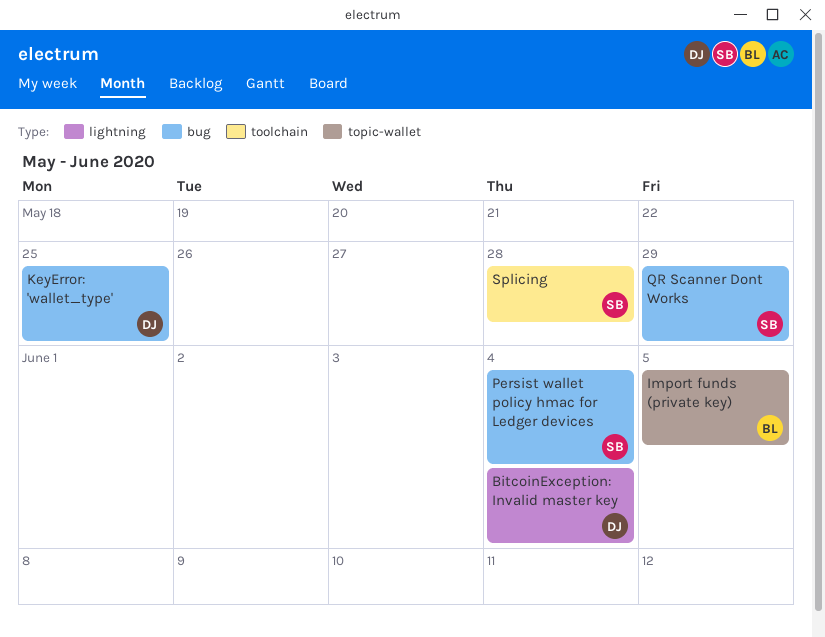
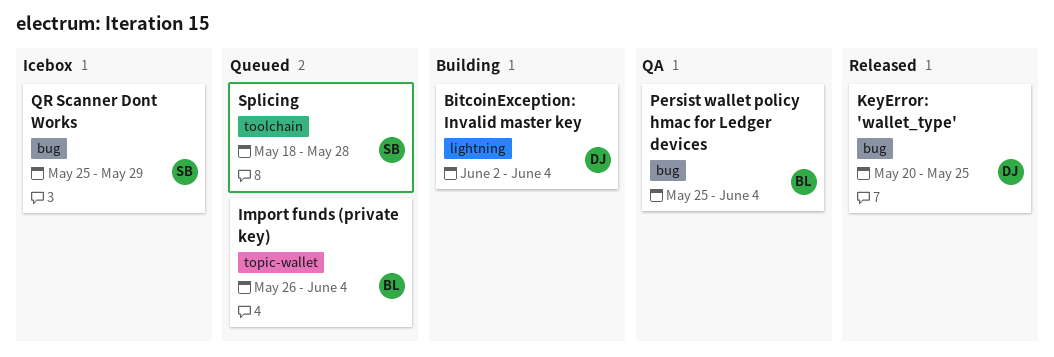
Import funds (private key), due: Jun 5 -> Jun 4
Persist wallet policy hmac for Ledger devices, owner: SB -> BL

